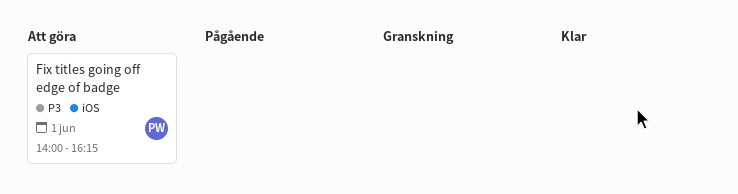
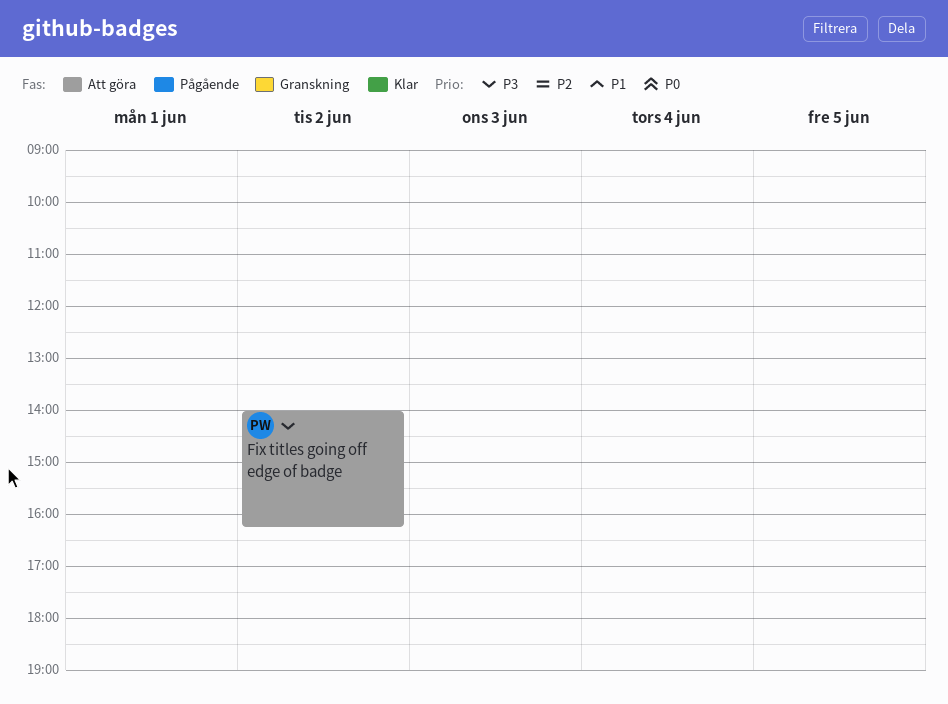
Fix titles going off edge of badge, day: Jun 1 -> Jun 2

